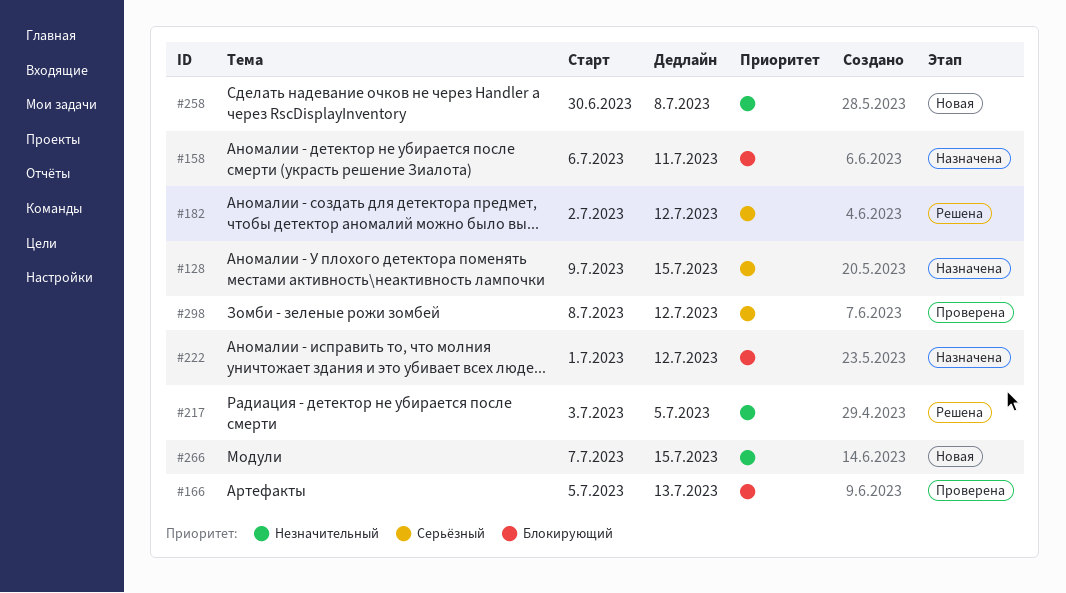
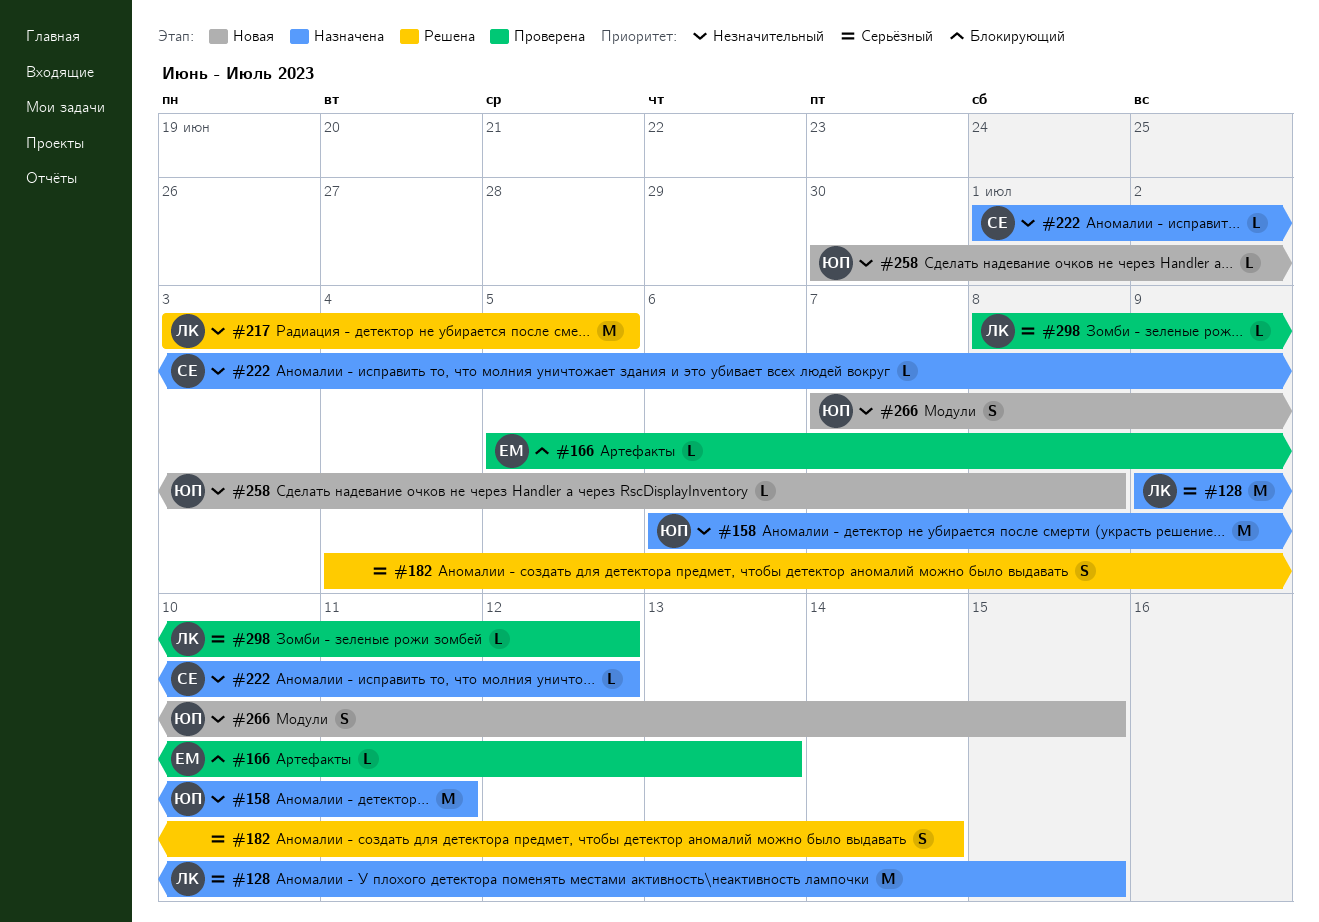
#158, priority: Блокирующий -> Незначительный
#182, start: Jul 2 -> Jul 4
#182, due: Jul 12 -> Jul 14
#222, priority: Блокирующий -> Незначительный

